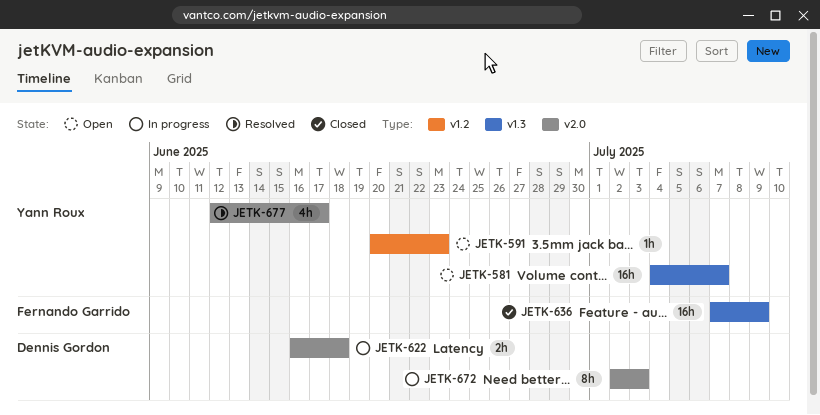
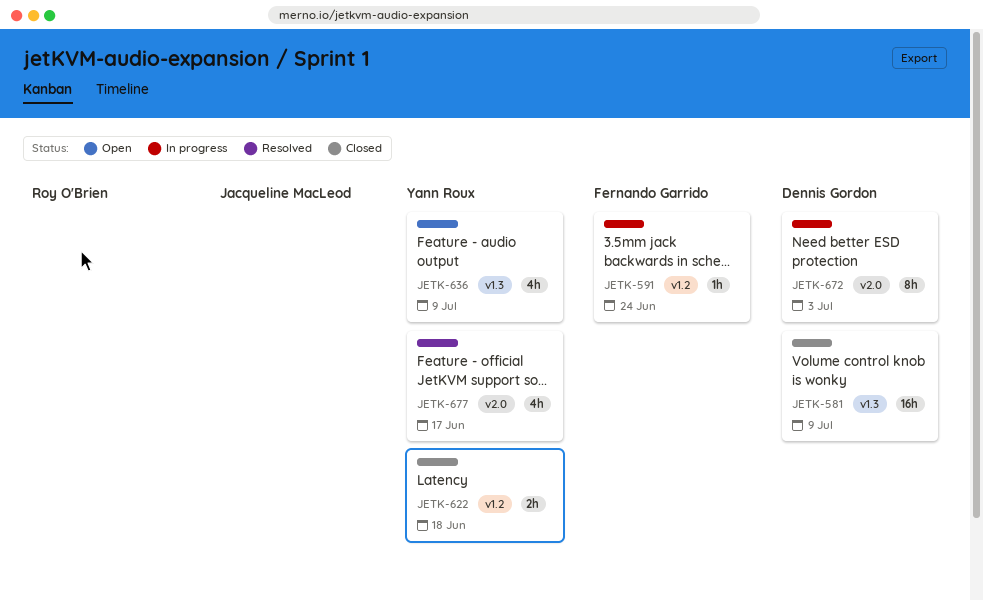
JETK-581, status: Open -> Closed
JETK-581, owner: Yann Roux -> Dennis Gordon
JETK-581, due: Jul 7 -> Jul 9
JETK-591, status: Open -> In progress
JETK-591, owner: Yann Roux -> Fernando Garrido
JETK-591, due: Jun 23 -> Jun 24
JETK-622, status: In progress -> Closed
JETK-622, owner: Dennis Gordon -> Yann Roux
JETK-622, label: v2.0 -> v1.2
JETK-636, status: Closed -> Open
JETK-636, owner: Fernando Garrido -> Yann Roux
JETK-636, estimate: 16h -> 4h

